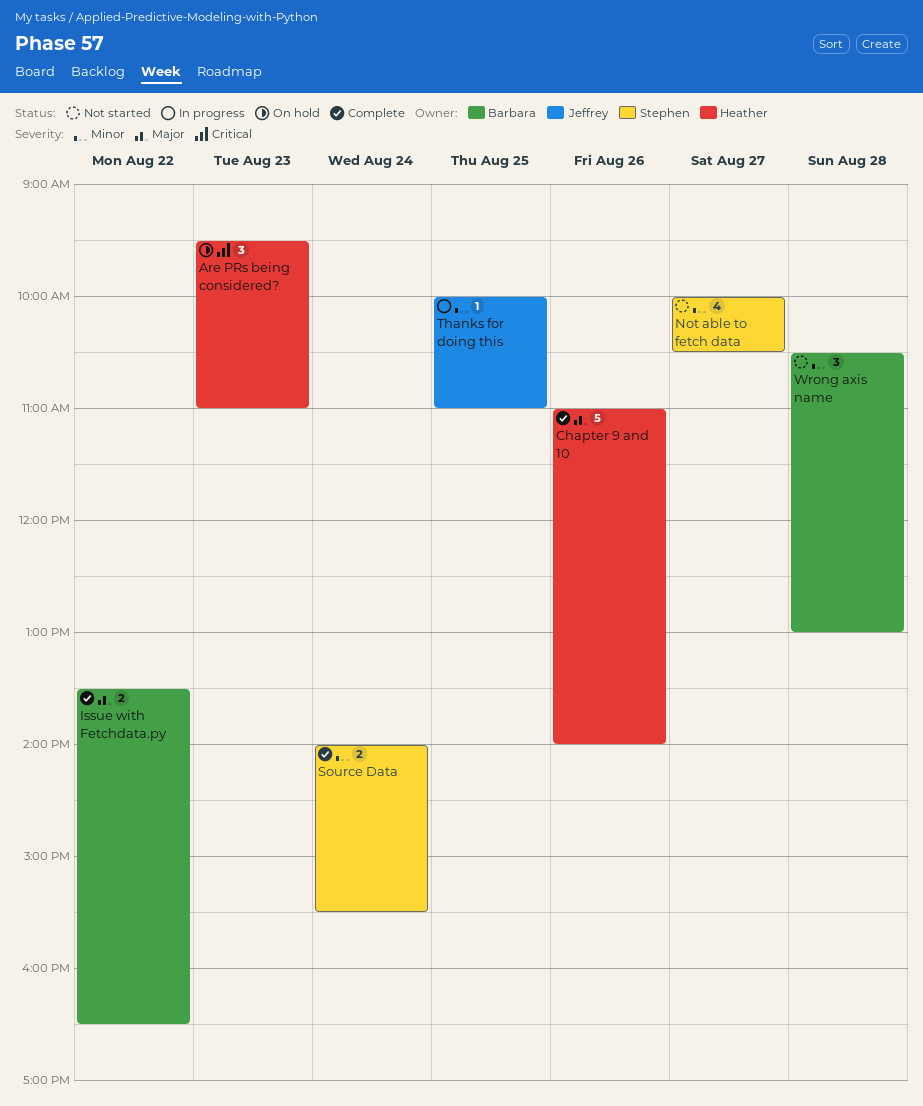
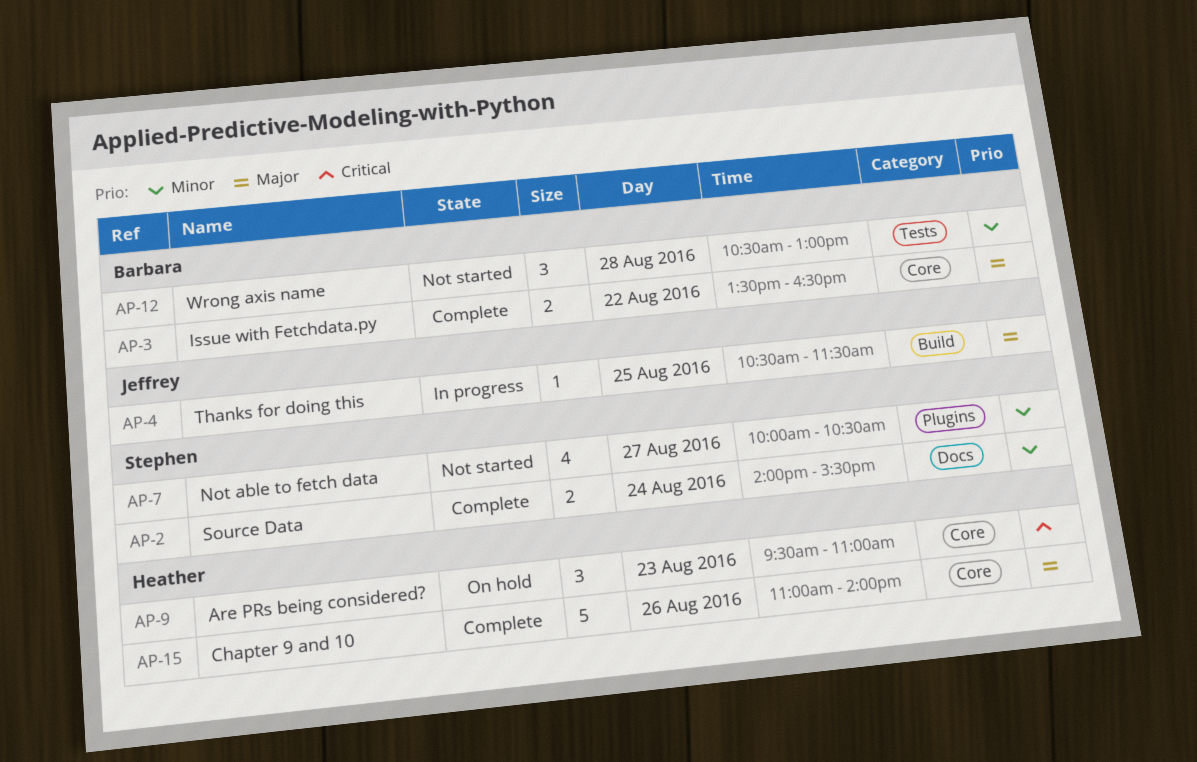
Thanks for doing this, priority: Minor -> Major
Thanks for doing this, begins: 10:00 -> 10:30
Thanks for doing this, ends: 11:00 -> 11:30

